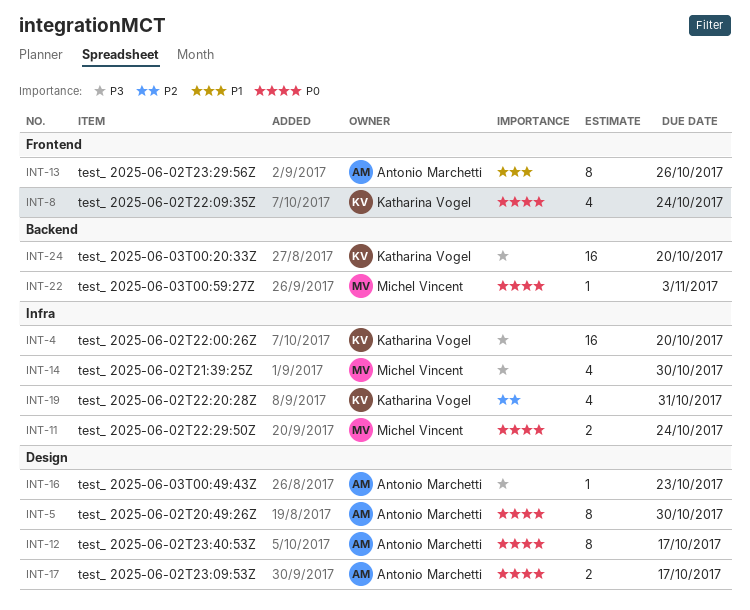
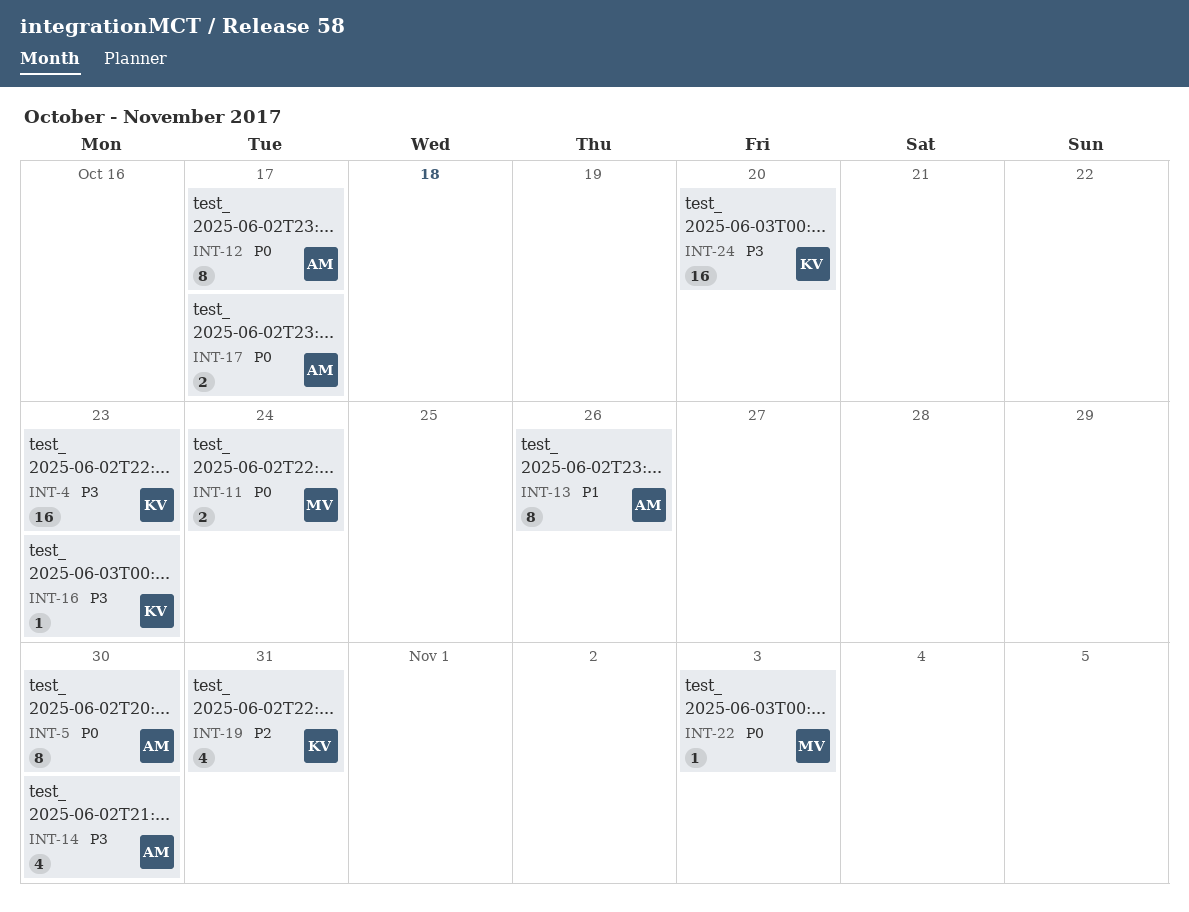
INT-4, due: Oct 20 -> Oct 23
INT-8: present -> none
INT-14, owner: Michel Vincent -> Antonio Marchetti
INT-16, owner: Antonio Marchetti -> Katharina Vogel

